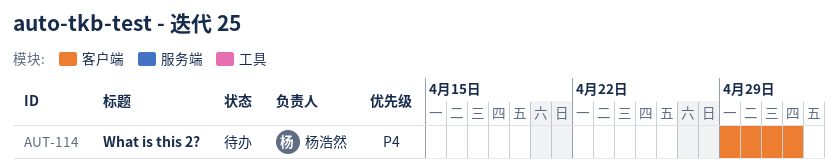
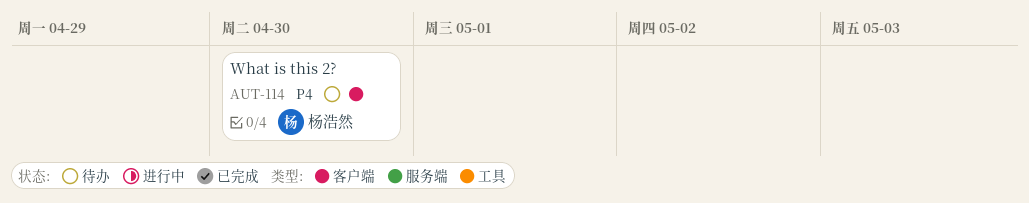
AUT-114, due: May 2 -> Apr 30

